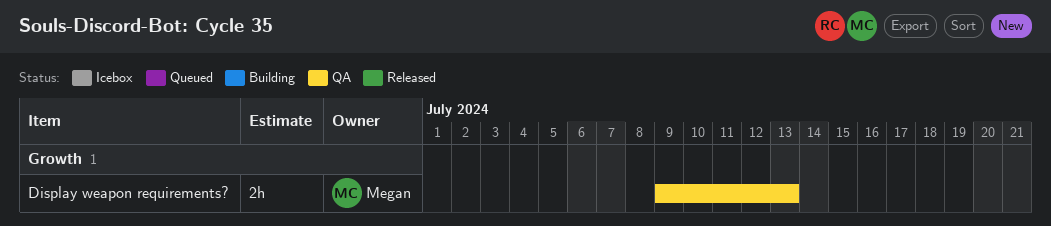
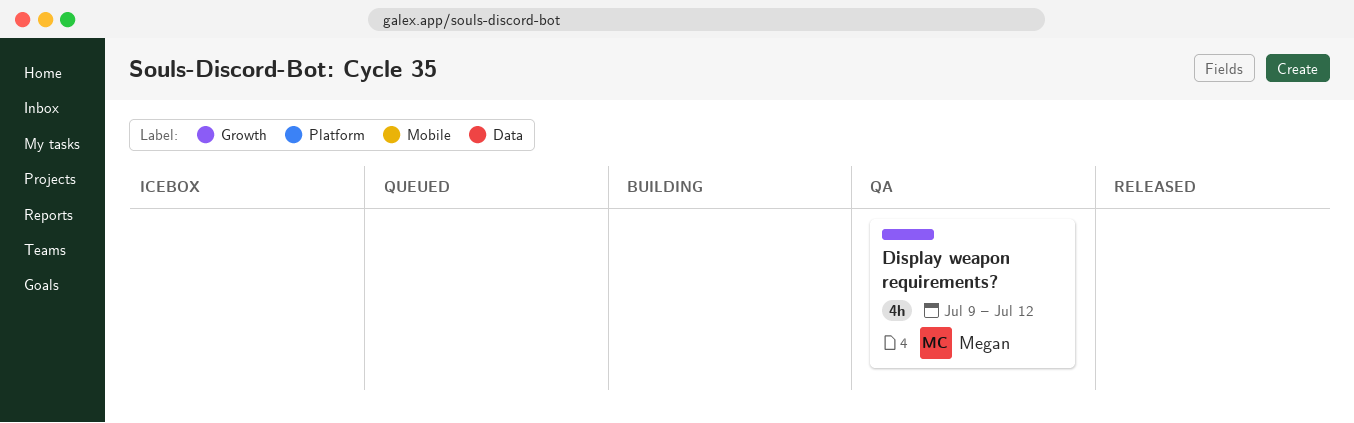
Display weapon requirements?, estimate: 2h -> 4h
Display weapon requirements?, due: Jul 13 -> Jul 12

